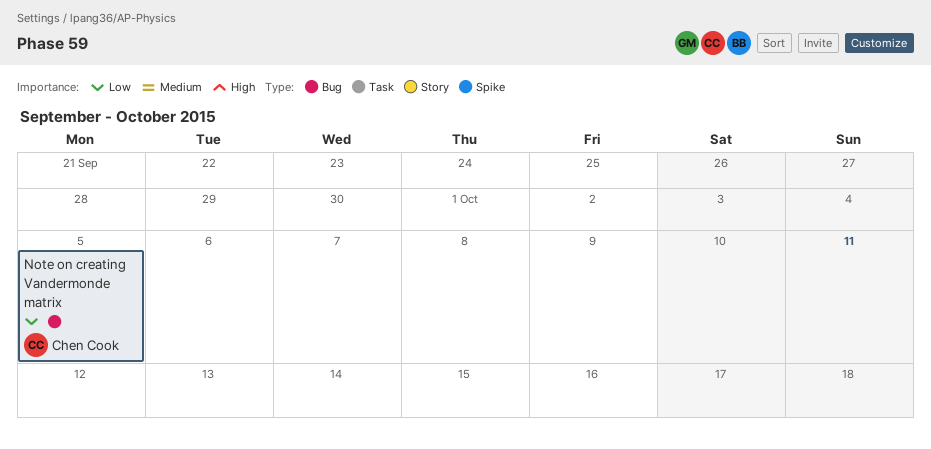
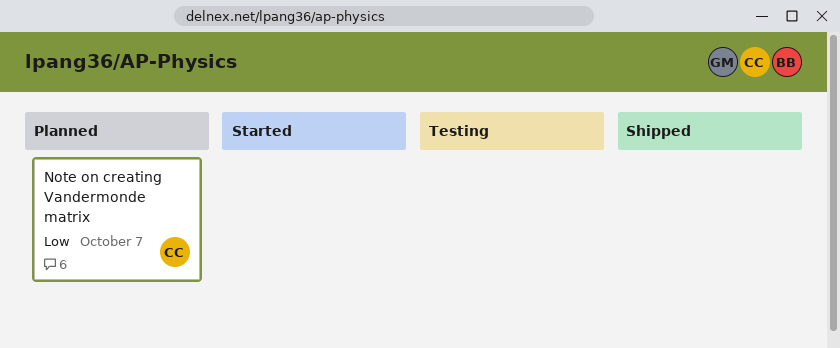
Note on creating Vandermonde matrix, due: Oct 5 -> Oct 7

